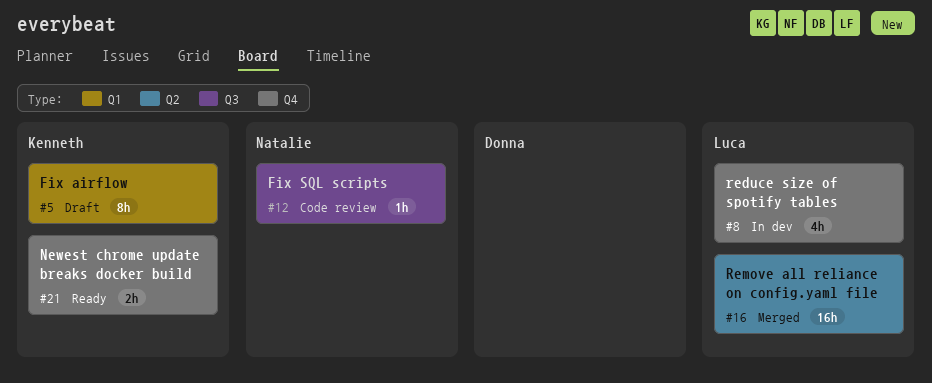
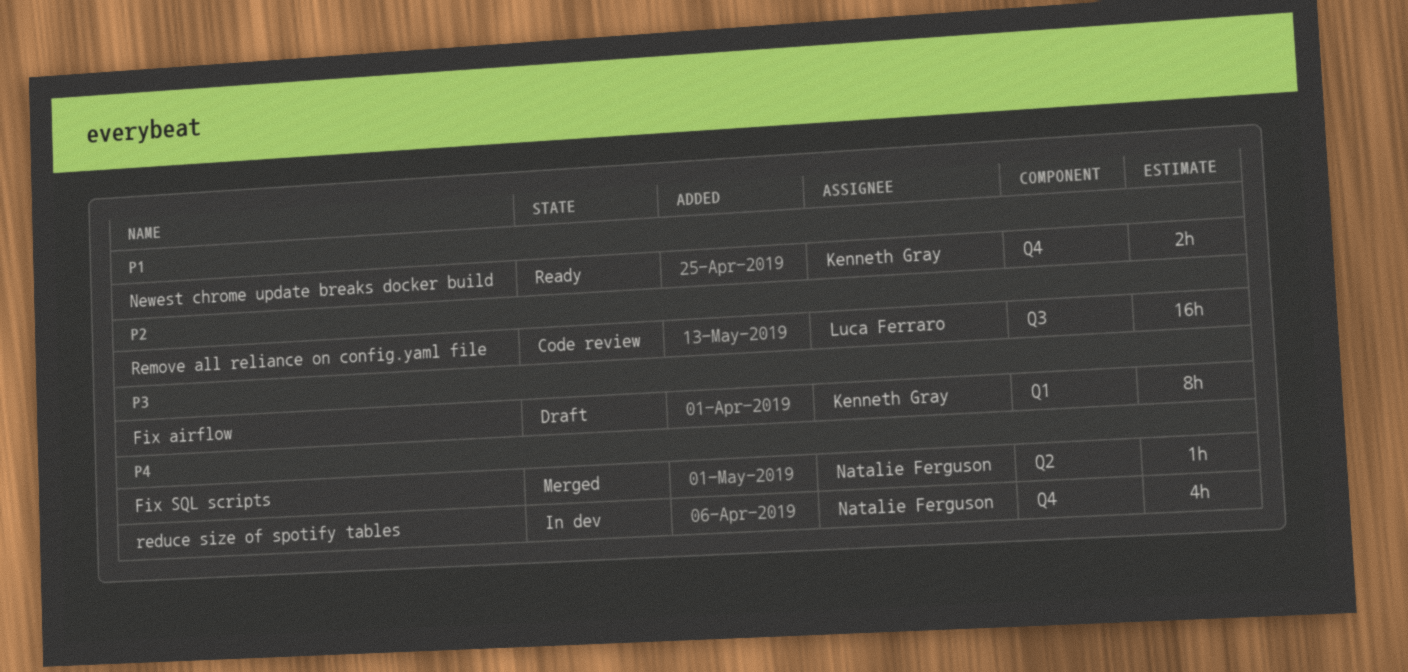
Fix SQL scripts, status: Code review -> Merged
Fix SQL scripts, label: Q3 -> Q2
reduce size of spotify tables, owner: Luca Ferraro -> Natalie Ferguson
Remove all reliance on config.yaml file, status: Merged -> Code review
Remove all reliance on config.yaml file, label: Q2 -> Q3

